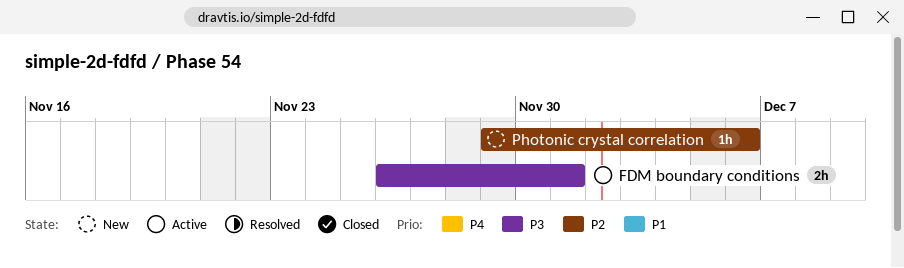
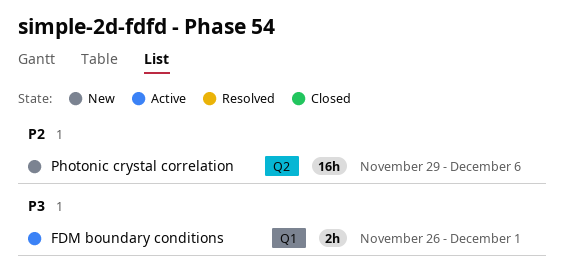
Photonic crystal correlation, estimate: 1h -> 16h

